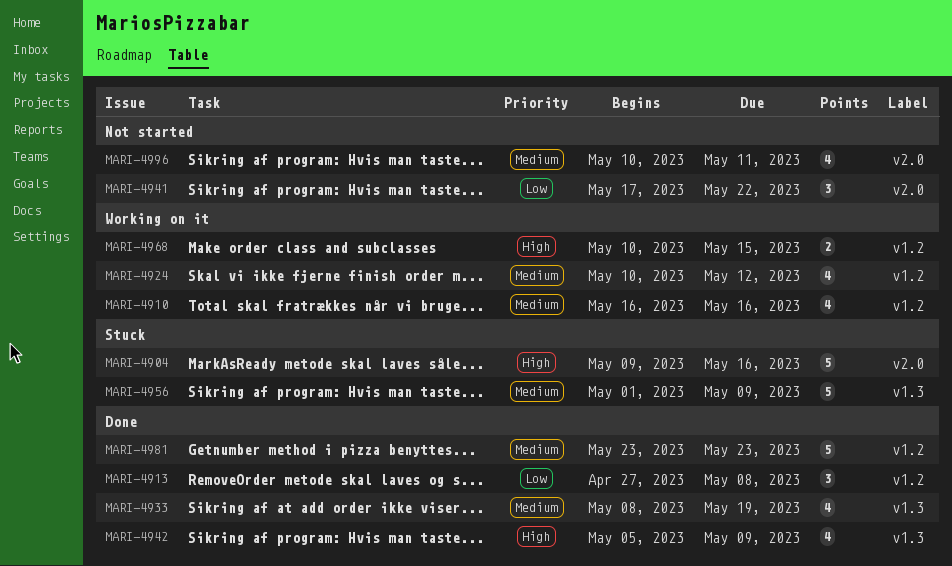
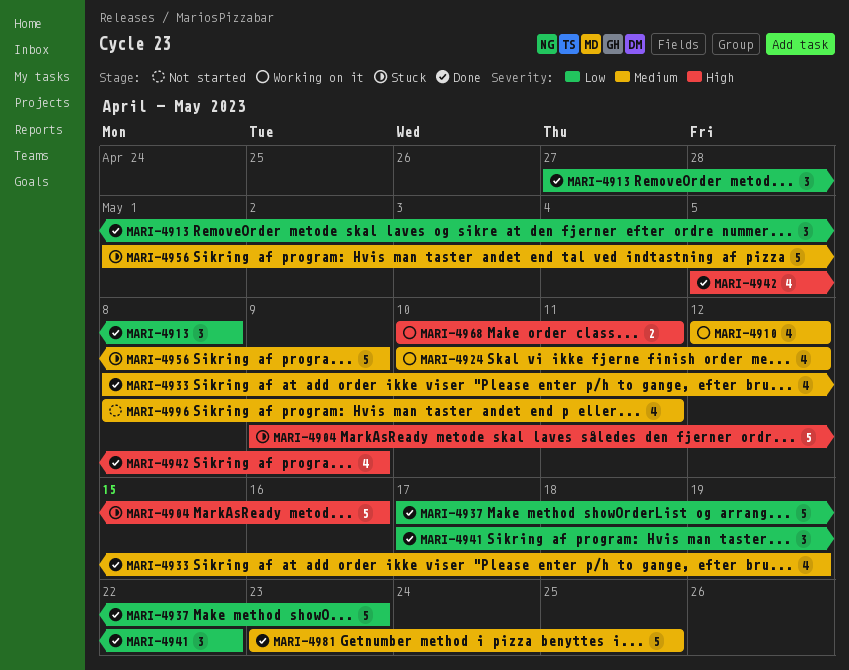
MARI-4910, start: May 16 -> May 12
MARI-4910, due: May 16 -> May 12
MARI-4937: none -> present
MARI-4941, status: Not started -> Done
MARI-4968, due: May 15 -> May 11
MARI-4981, due: May 23 -> May 25
MARI-4996, start: May 10 -> May 8

